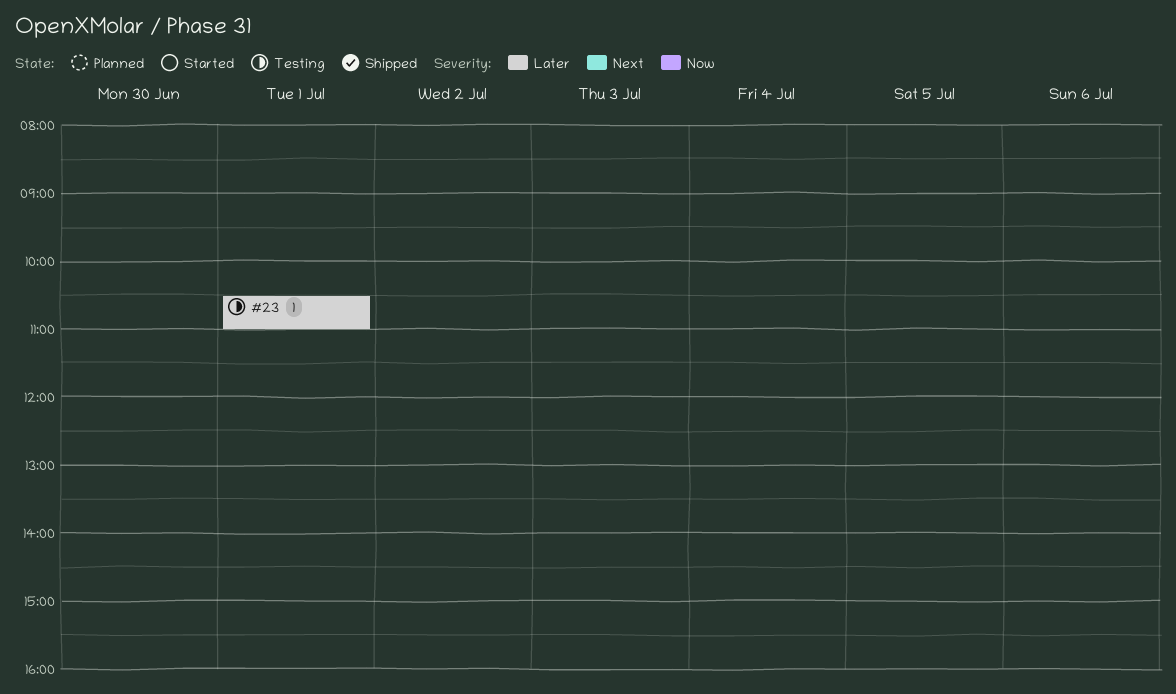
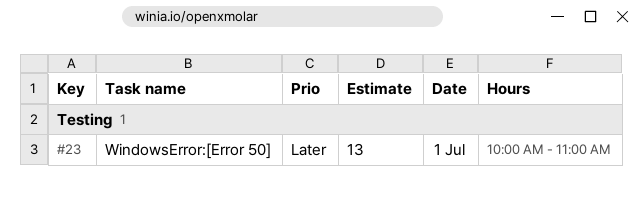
#23, estimate: 1 -> 13
#23, begins: 10:30 -> 10:00

